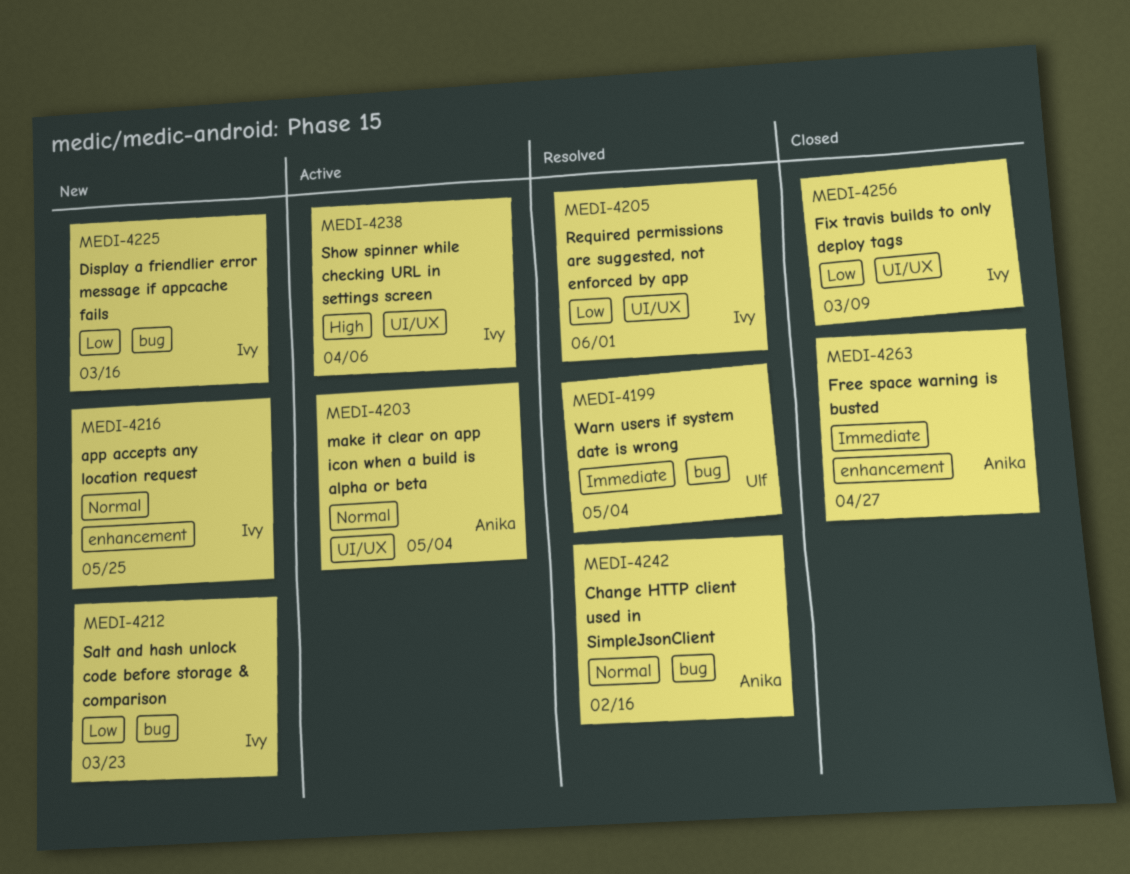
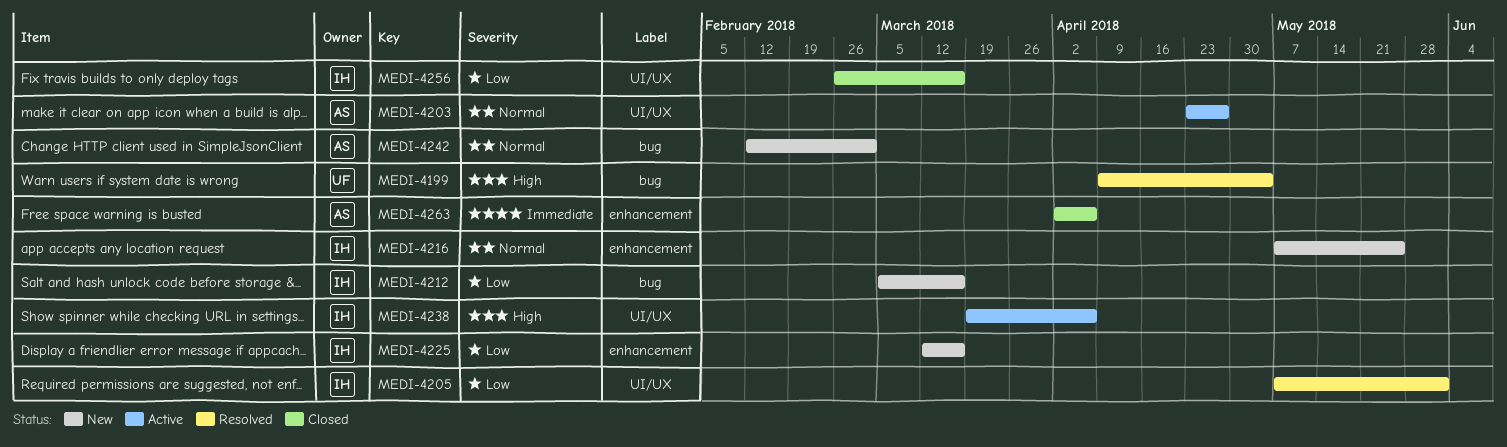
MEDI-4199, priority: Immediate -> High
MEDI-4203, due: May 4 -> Apr 27
MEDI-4212, due: Mar 23 -> Mar 16
MEDI-4225, label: bug -> enhancement
MEDI-4242, status: Resolved -> New
MEDI-4242, due: Feb 16 -> Mar 2
MEDI-4256, due: Mar 9 -> Mar 16
MEDI-4263, due: Apr 27 -> Apr 6

